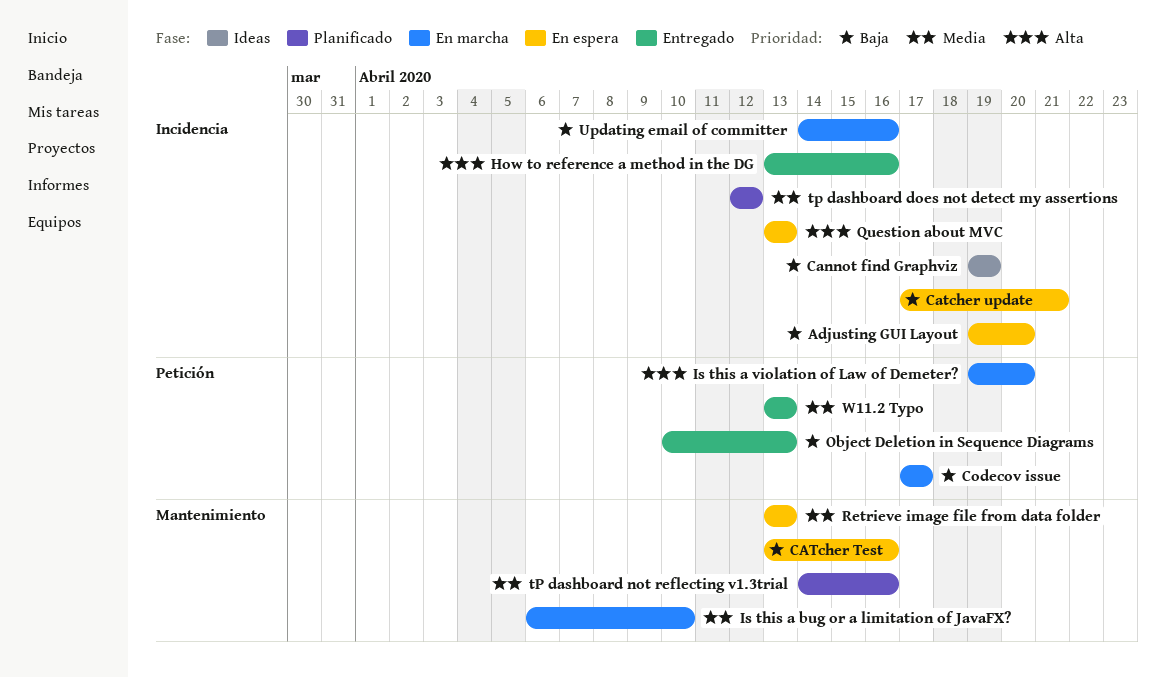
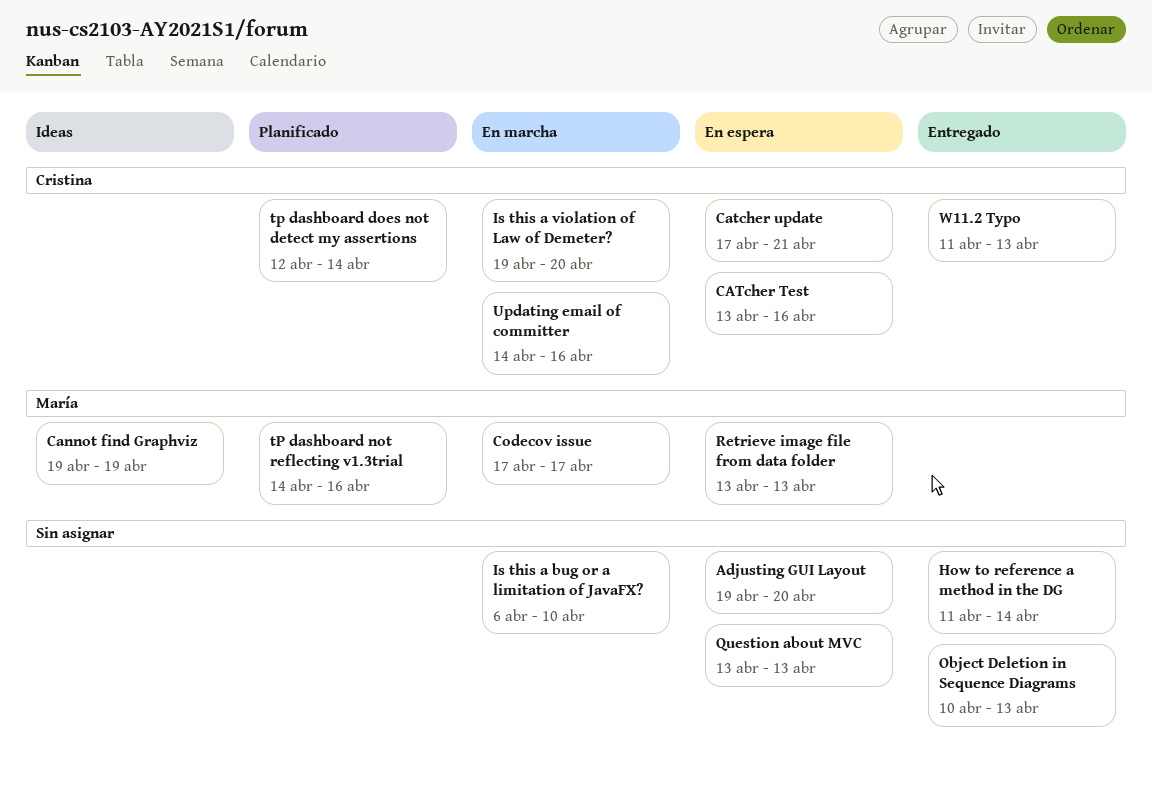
How to reference a method in the DG, start: Apr 13 -> Apr 11
How to reference a method in the DG, due: Apr 16 -> Apr 14
tp dashboard does not detect my assertions, due: Apr 12 -> Apr 14
W11.2 Typo, start: Apr 13 -> Apr 11

